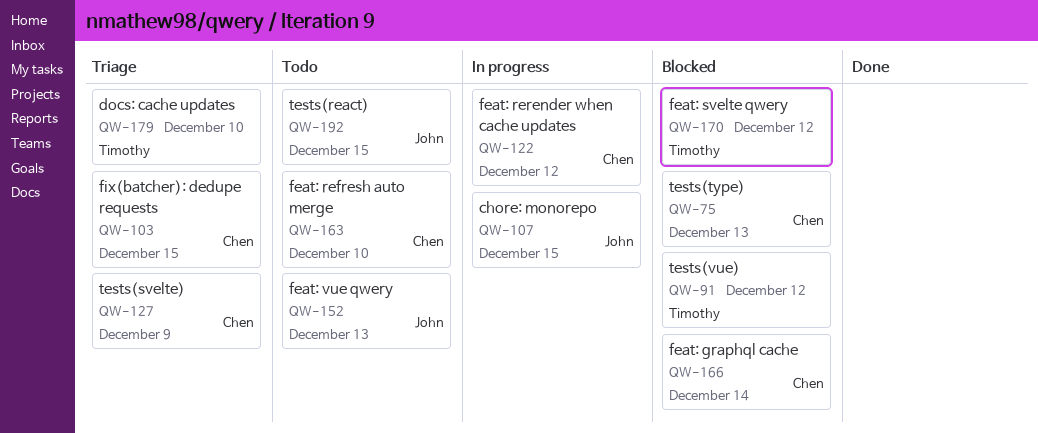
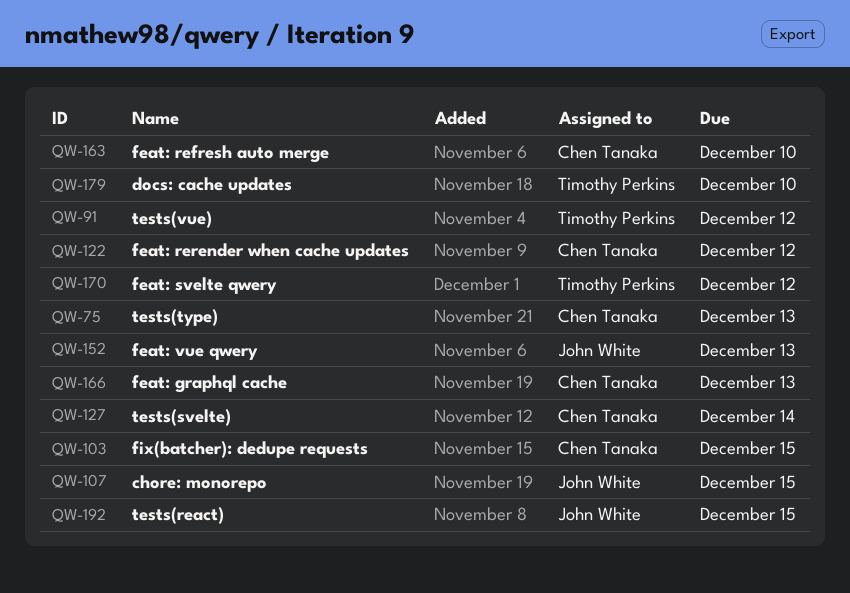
QW-127, due: Dec 9 -> Dec 14
QW-166, due: Dec 14 -> Dec 13

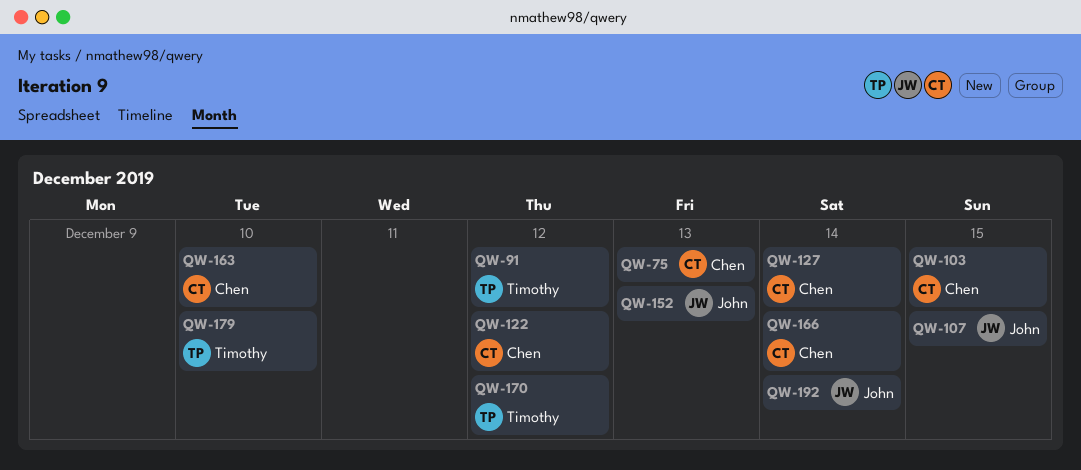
QW-166, due: Dec 13 -> Dec 14
QW-192, due: Dec 15 -> Dec 14

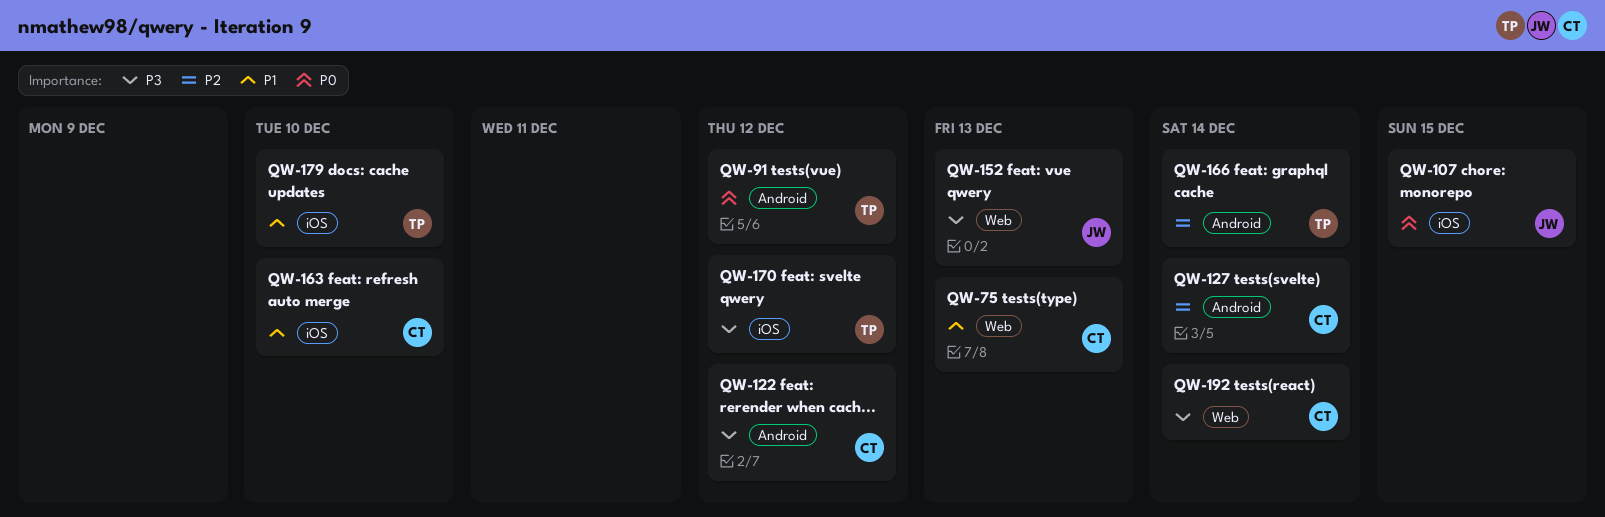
QW-103: present -> none
QW-166, owner: Chen -> Timothy
QW-192, owner: John -> Chen

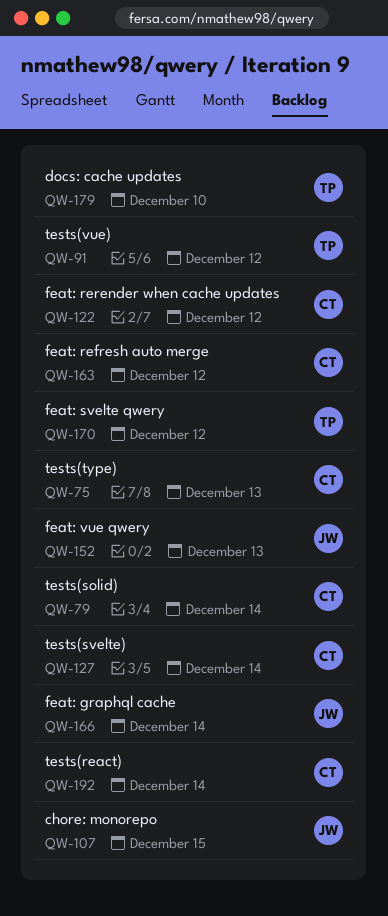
QW-79: none -> present
QW-163, due: Dec 10 -> Dec 12
QW-166, owner: TP -> JW

